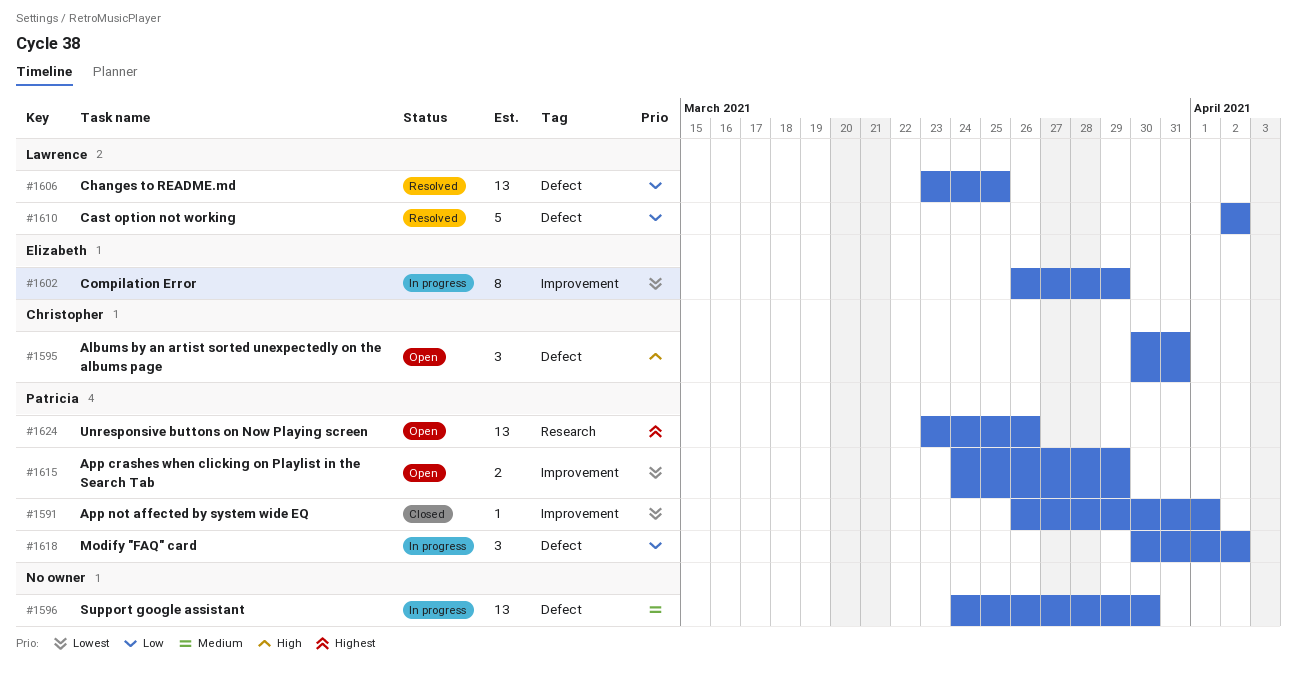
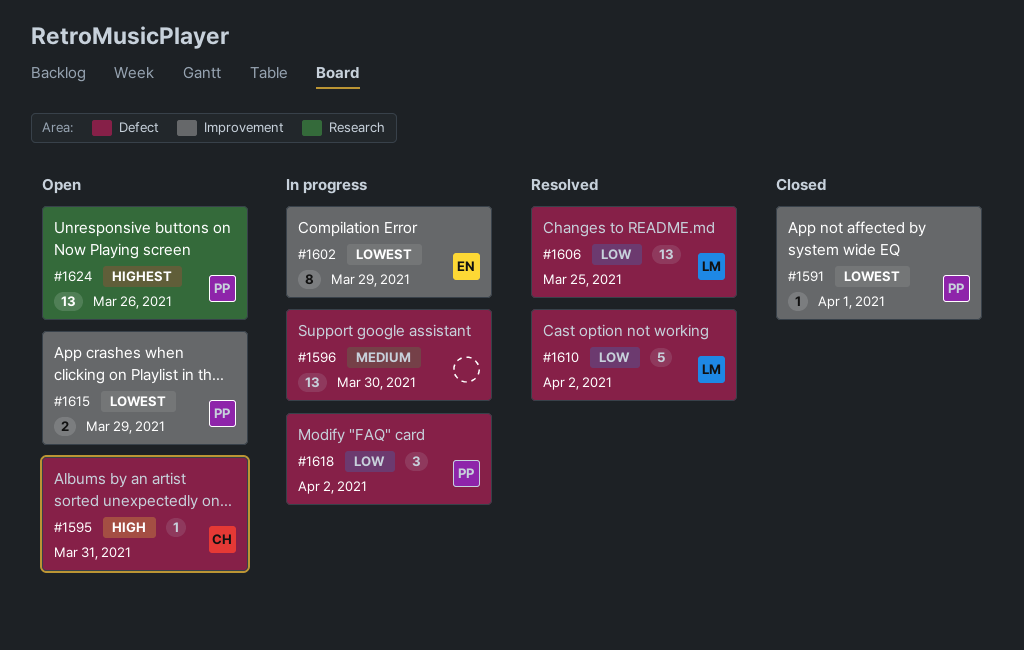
#1595, estimate: 3 -> 1

